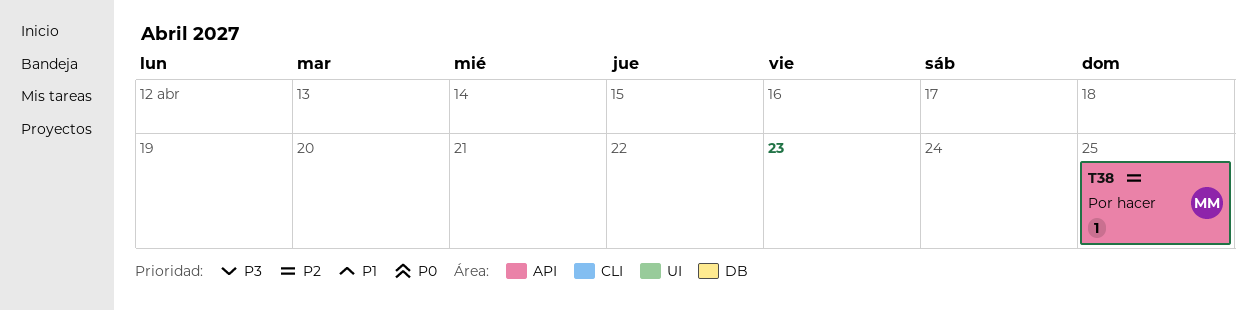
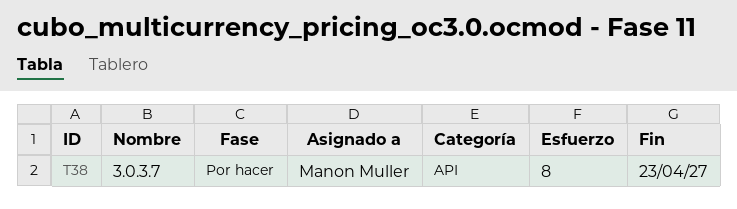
T38, estimate: 1 -> 8
T38, due: Apr 25 -> Apr 23

